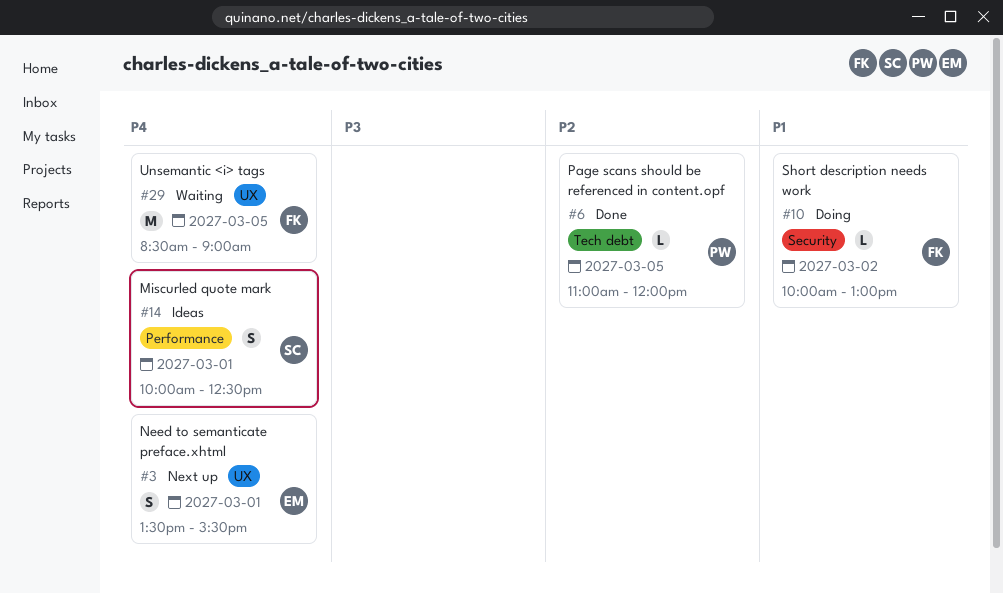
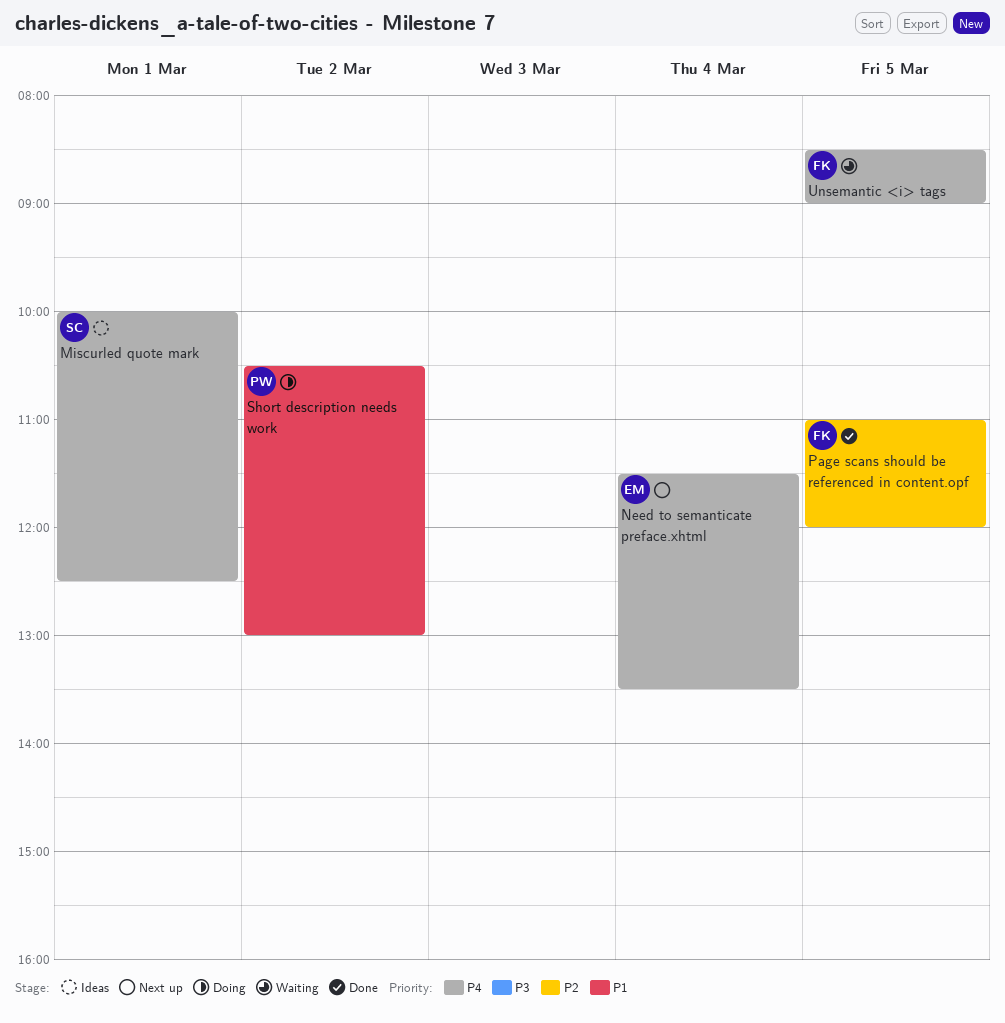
Need to semanticate preface.xhtml, day: Mar 1 -> Mar 4
Need to semanticate preface.xhtml, begins: 13:30 -> 11:30
Need to semanticate preface.xhtml, ends: 15:30 -> 13:30
Page scans should be referenced in content.opf, owner: PW -> FK
Short description needs work, owner: FK -> PW
Short description needs work, begins: 10:00 -> 10:30

